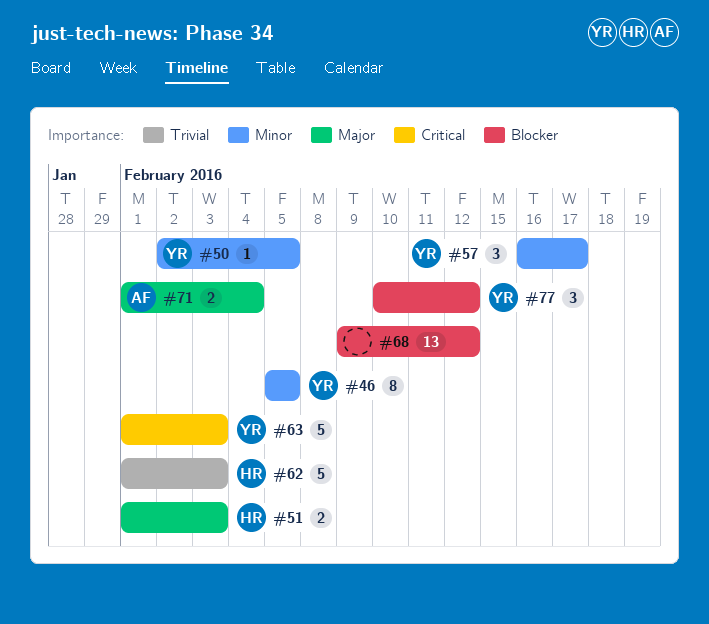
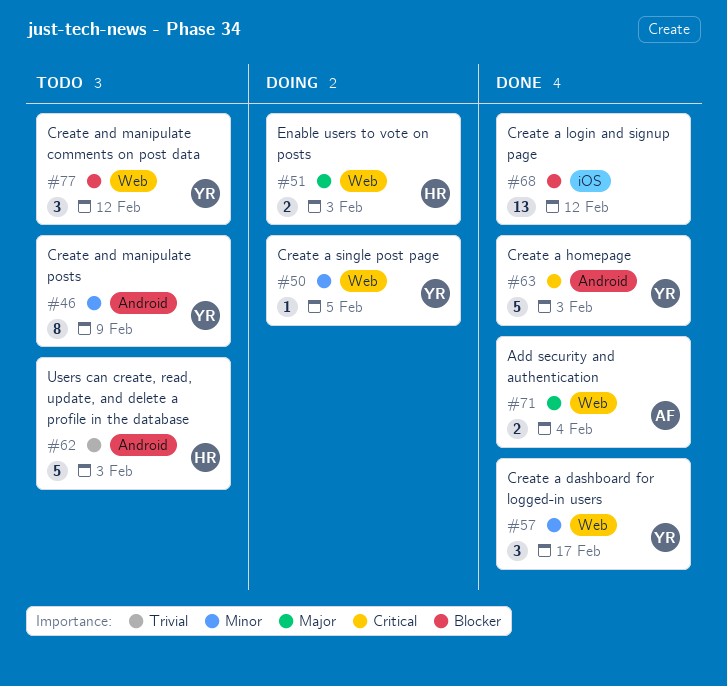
#46, due: Feb 5 -> Feb 9

